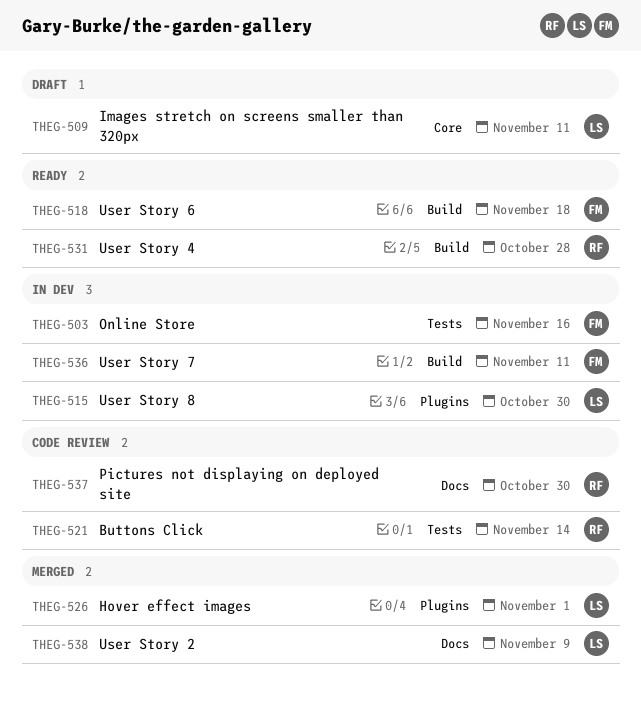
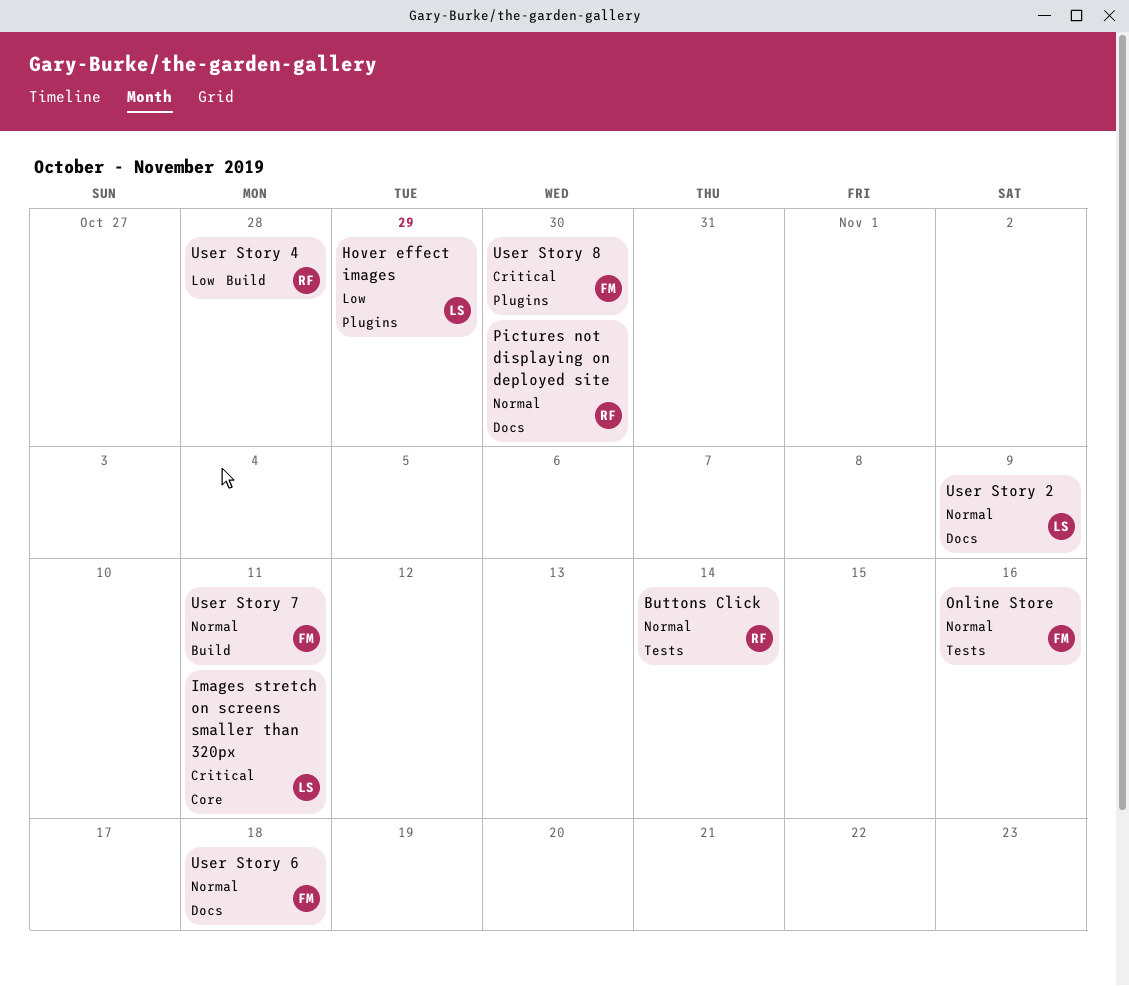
Hover effect images, due: Nov 1 -> Oct 29
User Story 6, label: Build -> Docs
User Story 8, owner: LS -> FM

